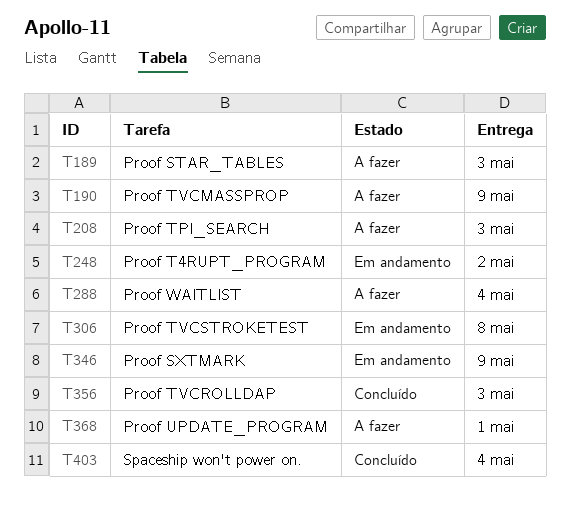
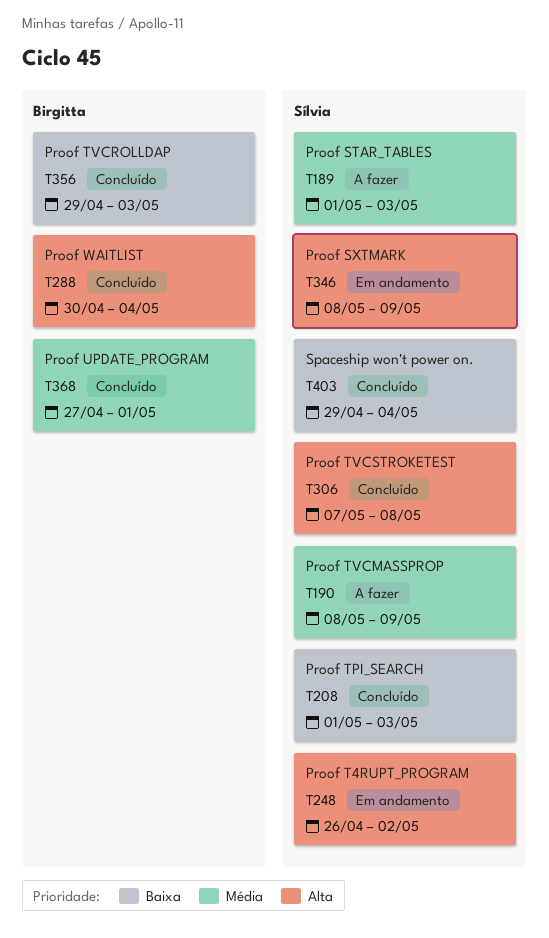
T208, status: A fazer -> Concluído
T288, status: A fazer -> Concluído
T306, status: Em andamento -> Concluído
T368, status: A fazer -> Concluído

